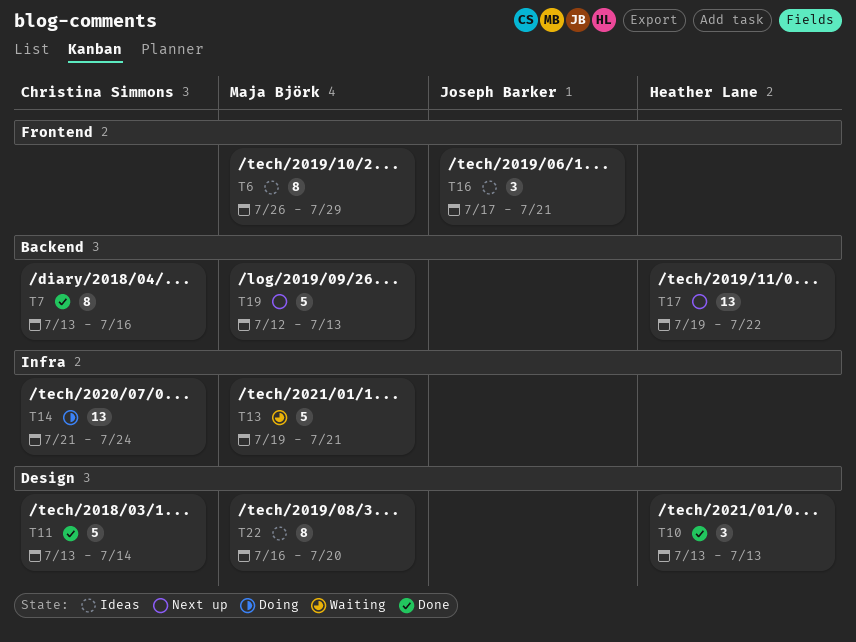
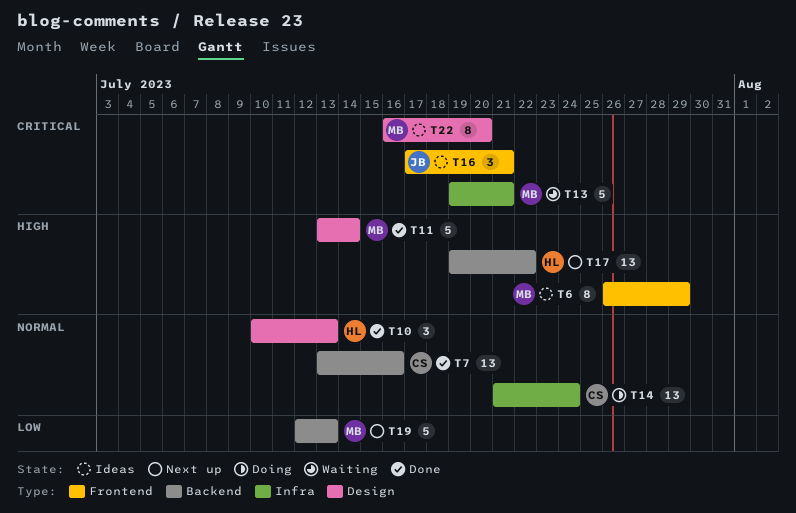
T7, estimate: 8 -> 13
T10, start: Jul 13 -> Jul 10
T11, owner: Christina Simmons -> Maja Björk

